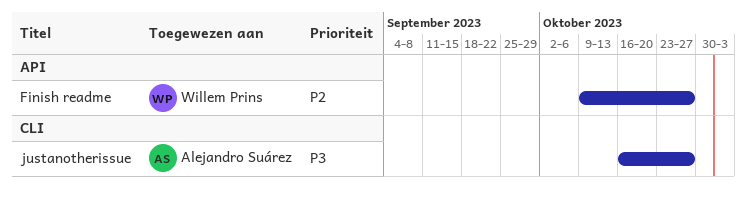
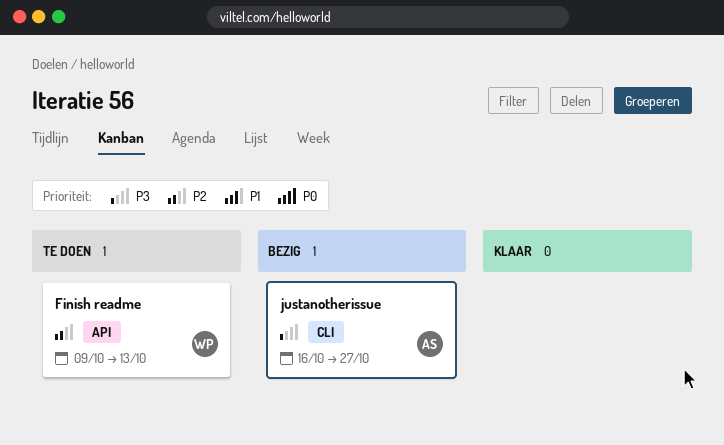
Finish readme, due: Oct 27 -> Oct 13

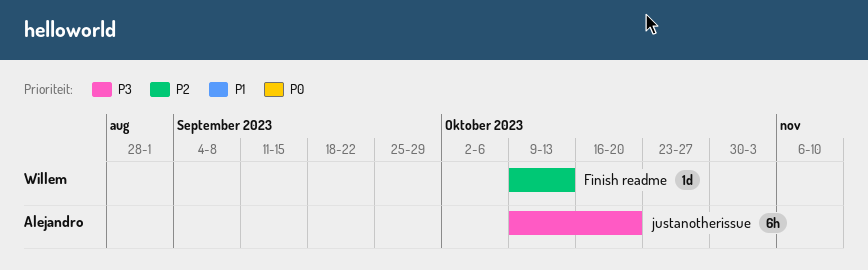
justanotherissue, start: Oct 16 -> Oct 9
justanotherissue, due: Oct 27 -> Oct 20

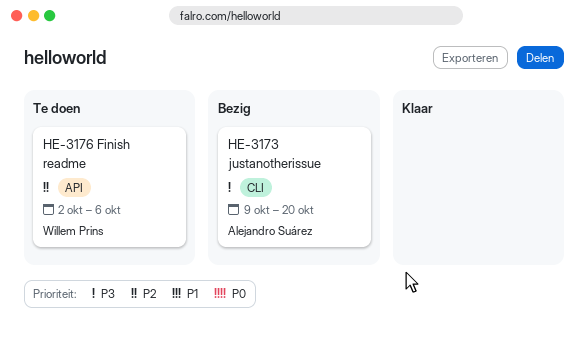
Finish readme, start: Oct 9 -> Oct 2
Finish readme, due: Oct 13 -> Oct 6

